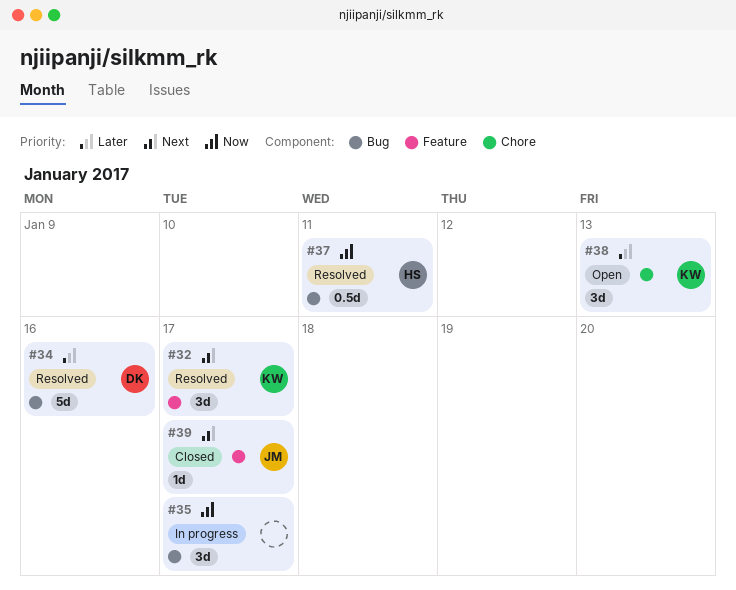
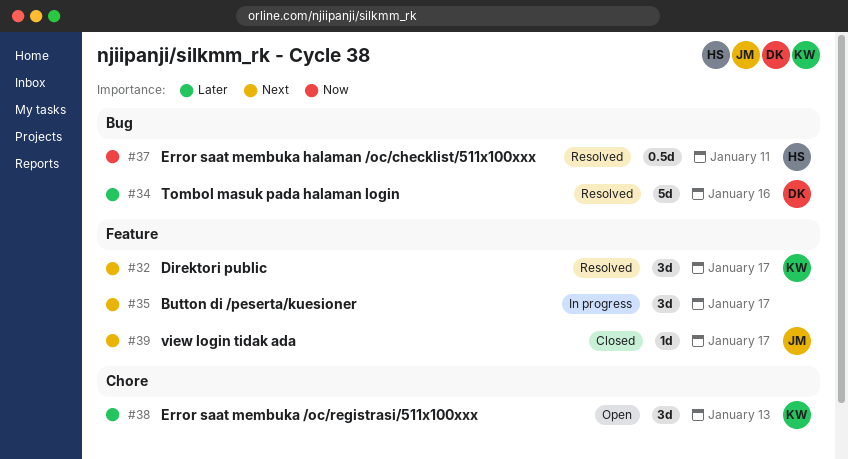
#35, priority: Now -> Next
#35, label: Bug -> Feature

